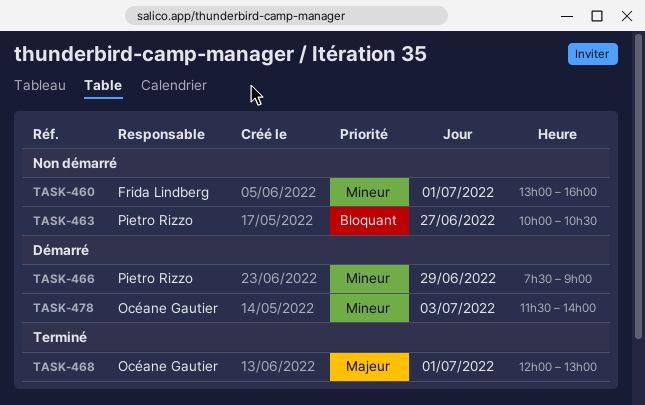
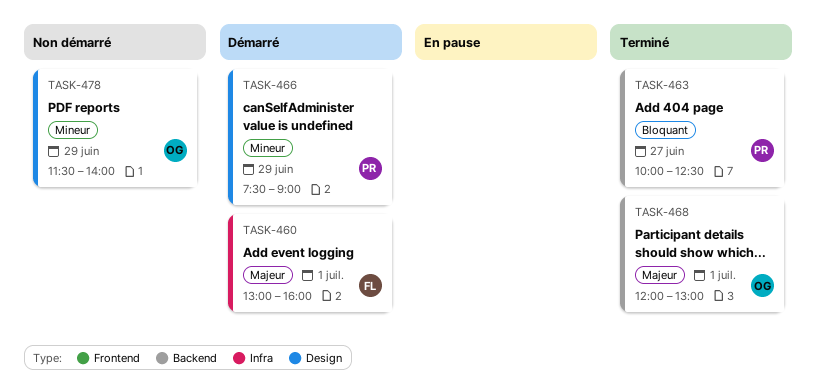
TASK-460, status: Non démarré -> Démarré
TASK-460, priority: Mineur -> Majeur
TASK-463, status: Non démarré -> Terminé
TASK-463, ends: 10:30 -> 12:30
TASK-478, status: Démarré -> Non démarré
TASK-478, day: Jul 3 -> Jun 29

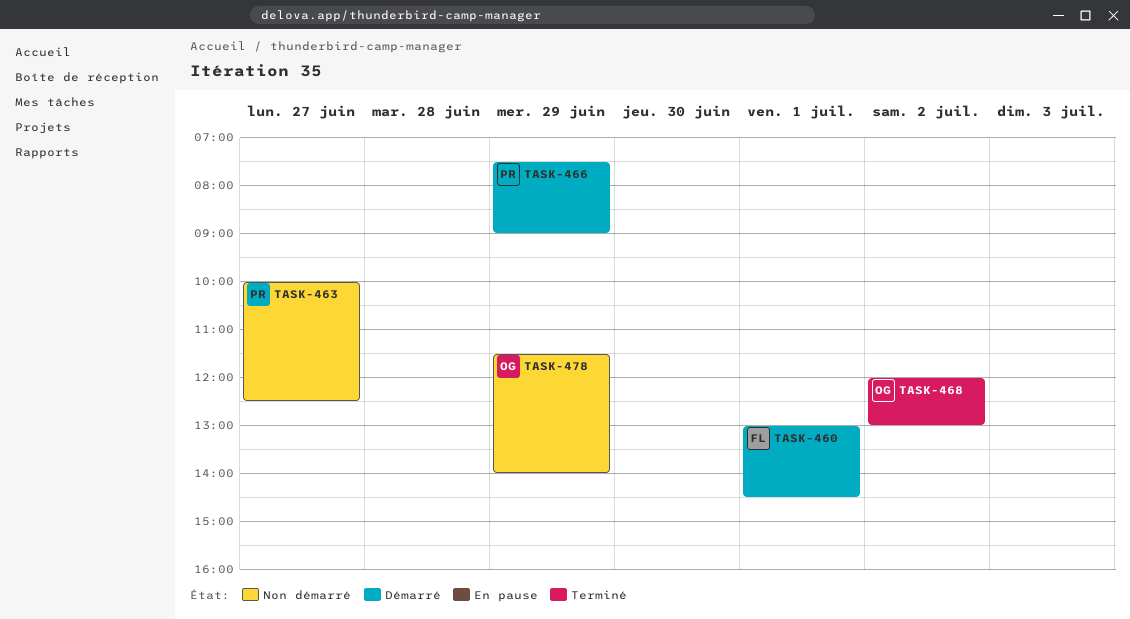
TASK-460, ends: 16:00 -> 14:30
TASK-463, status: Terminé -> Non démarré
TASK-468, day: Jul 1 -> Jul 2

